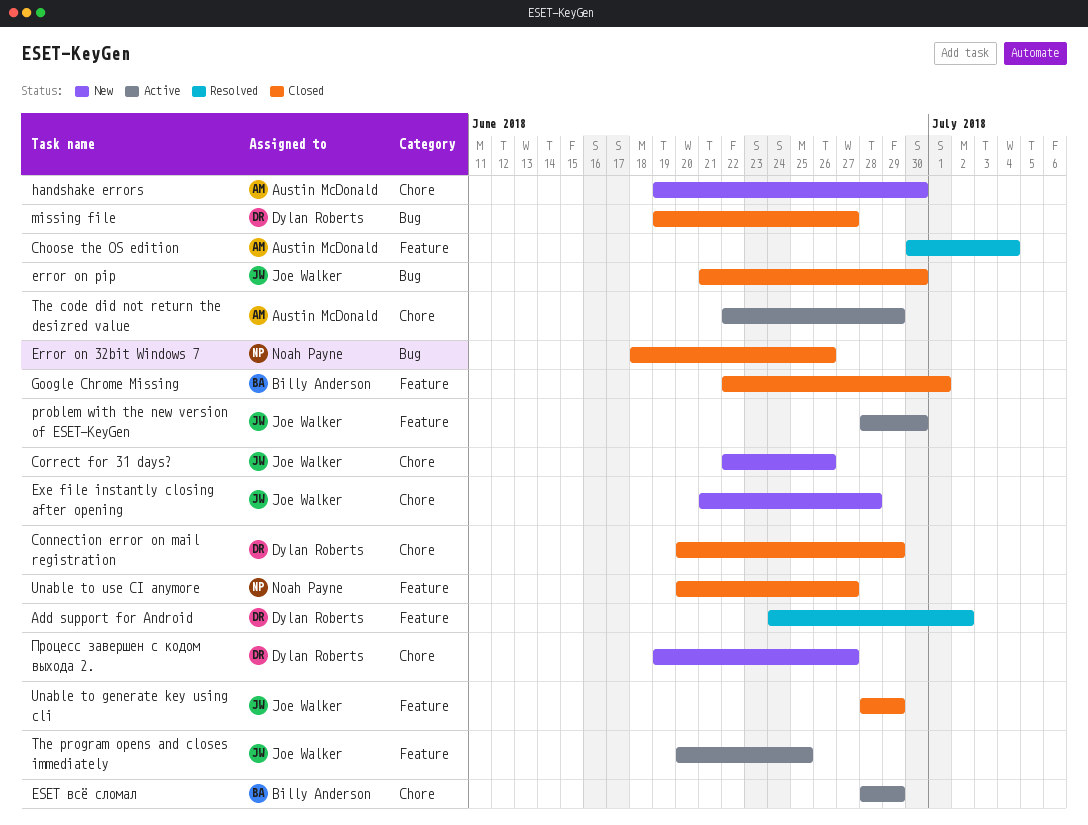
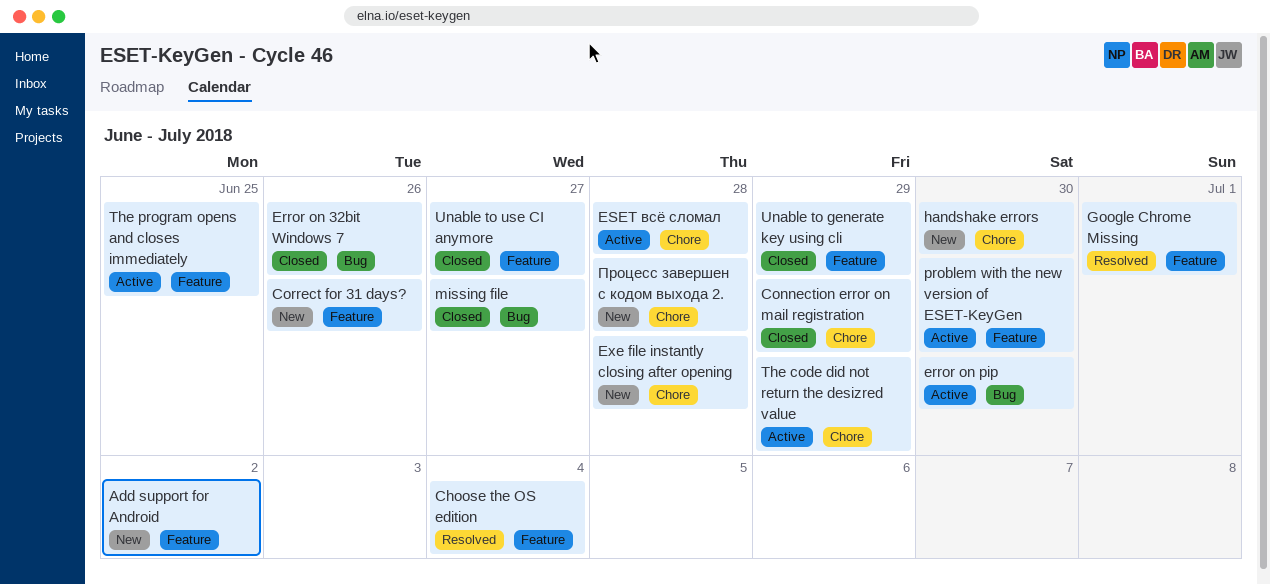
Add support for Android, status: Resolved -> New
Correct for 31 days?, label: Chore -> Feature
error on pip, status: Closed -> Active
ESET всё сломал, due: Jun 29 -> Jun 28
Google Chrome Missing, status: Closed -> Resolved
Процесс завершен с кодом выхода 2., due: Jun 27 -> Jun 28

